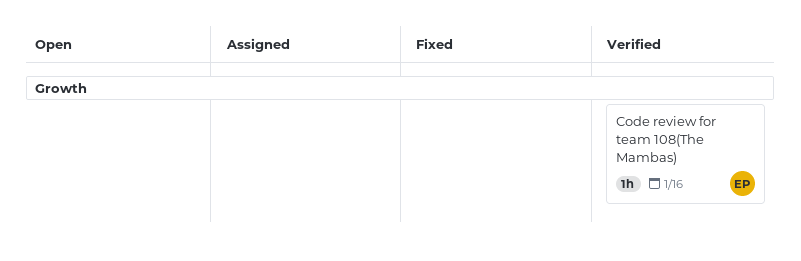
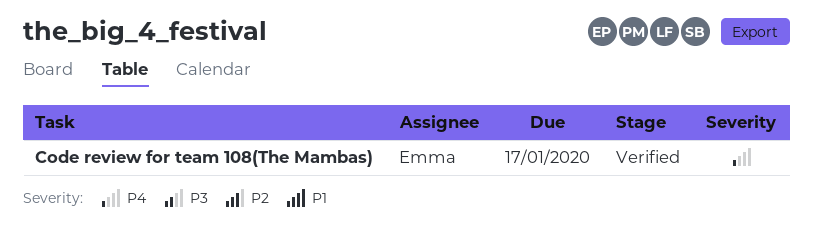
Code review for team 108(The Mambas), due: Jan 16 -> Jan 17

